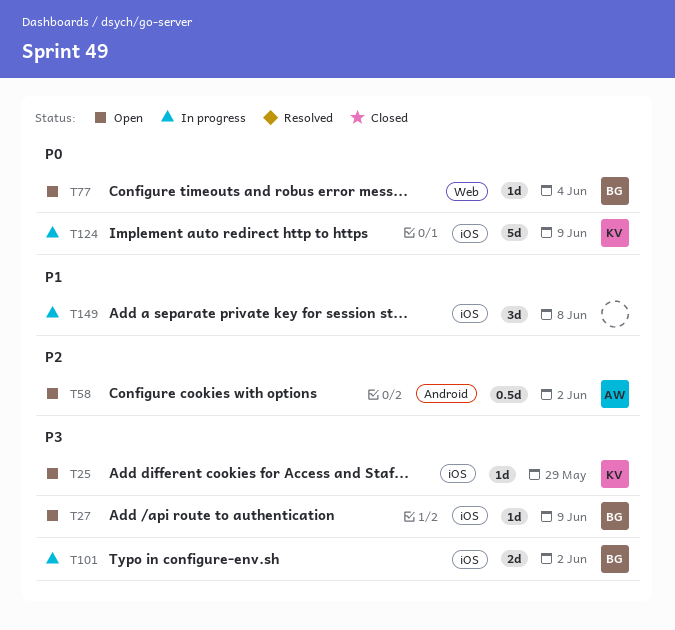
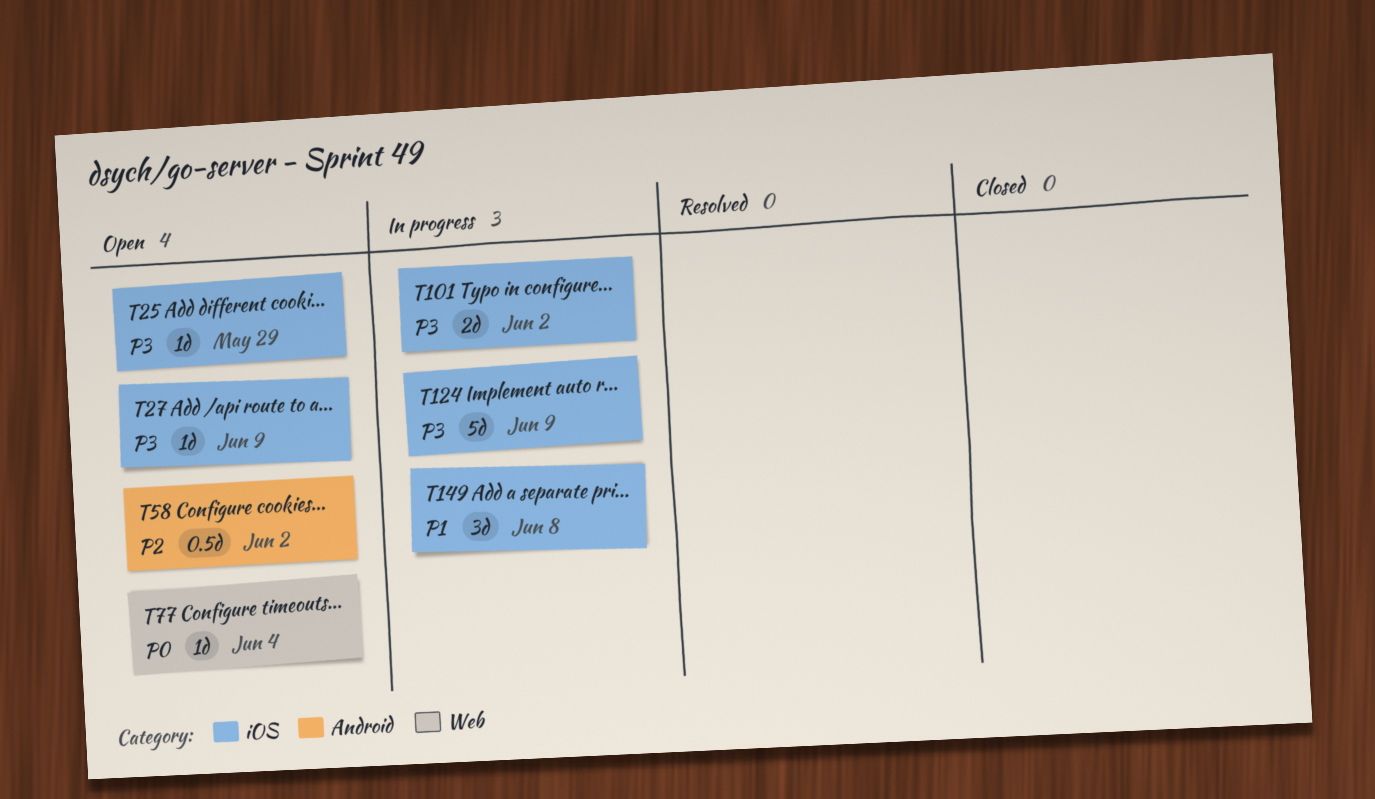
T124, priority: P0 -> P3

